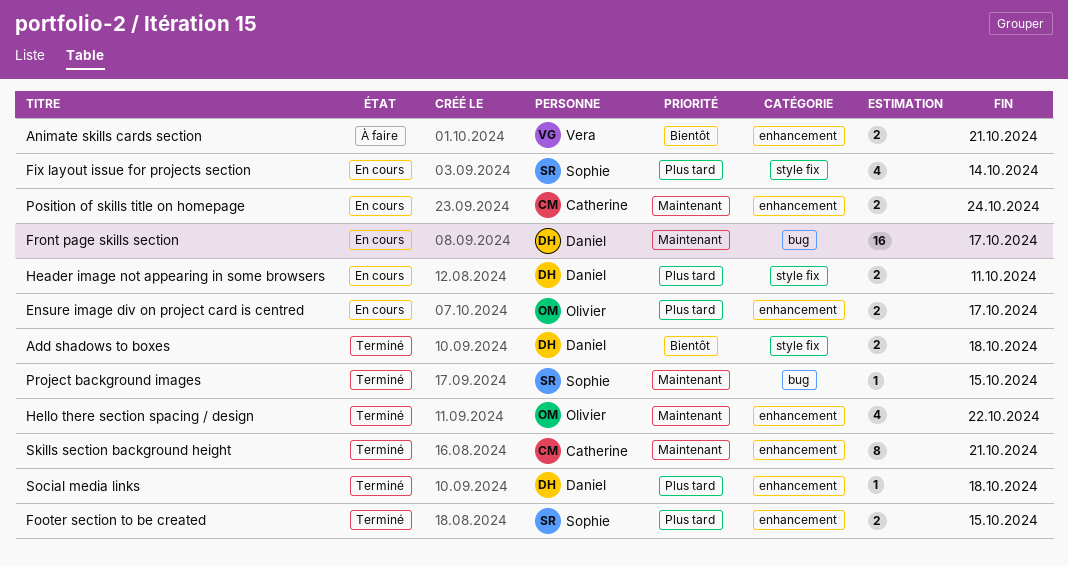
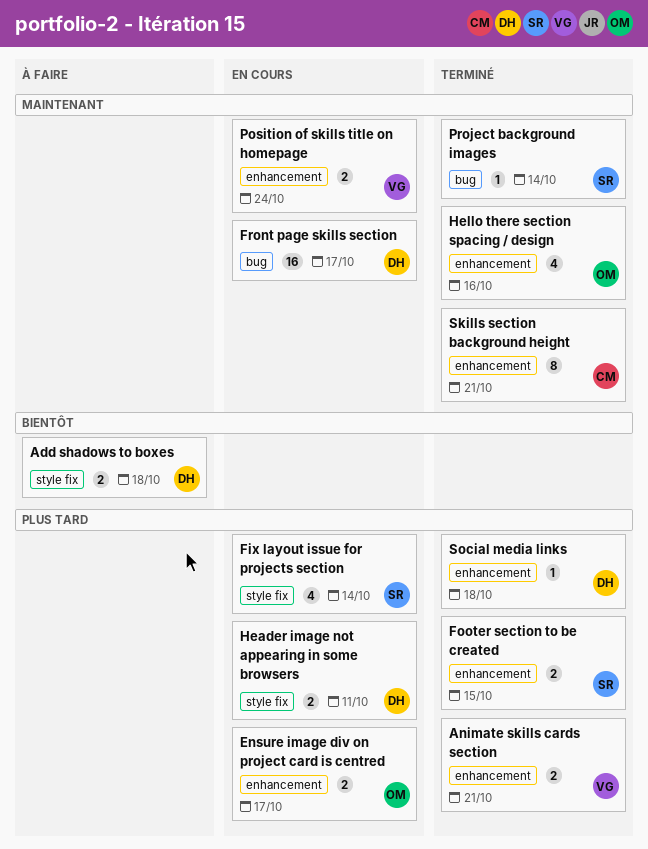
Add shadows to boxes, status: Terminé -> À faire
Animate skills cards section, status: À faire -> Terminé
Animate skills cards section, priority: Bientôt -> Plus tard
Hello there section spacing / design, due: Oct 22 -> Oct 16
Position of skills title on homepage, owner: Catherine -> Vera
Project background images, due: Oct 15 -> Oct 14

